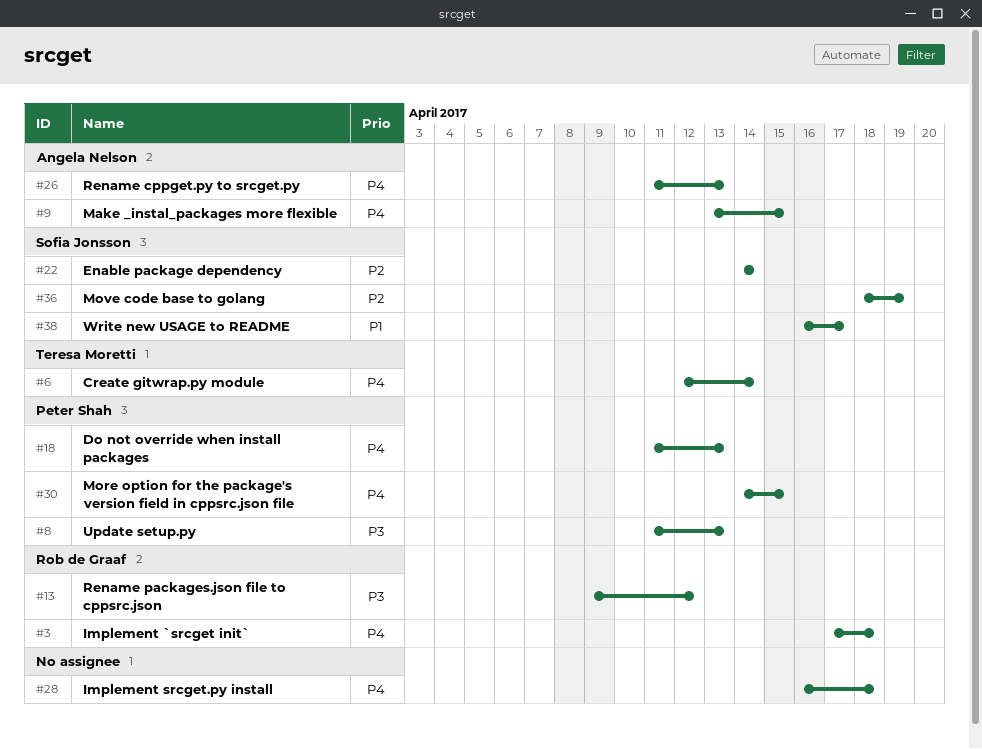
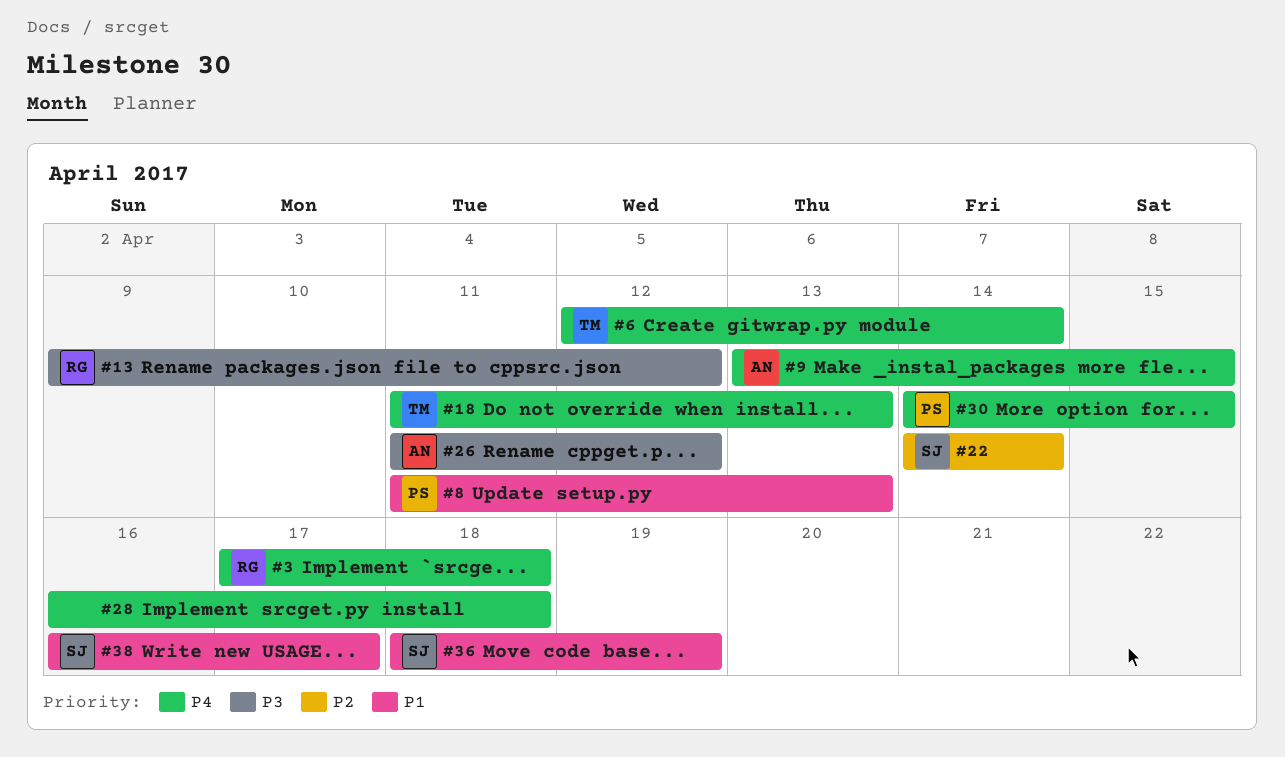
#8, priority: P3 -> P1
#18, owner: Peter Shah -> Teresa Moretti
#26, priority: P4 -> P3
#26, due: Apr 13 -> Apr 12
#36, priority: P2 -> P1

